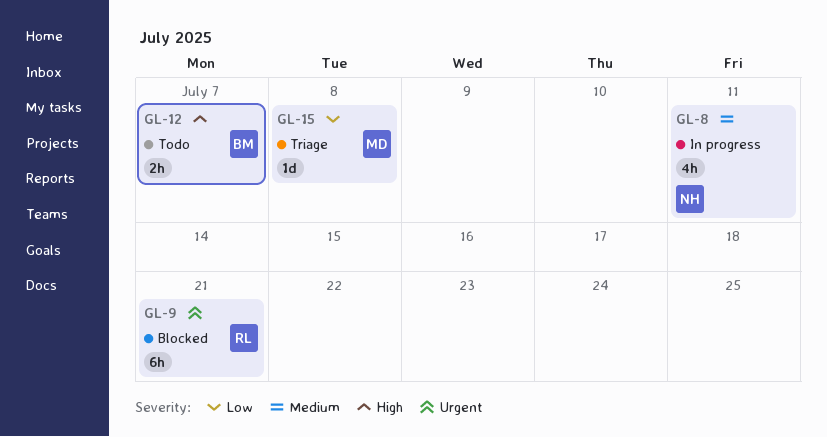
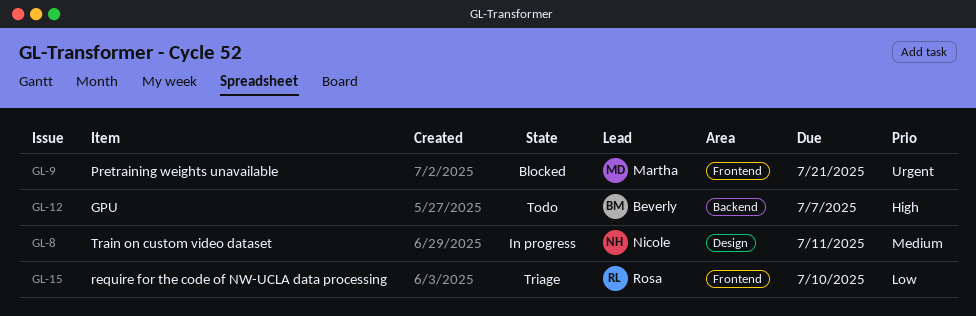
GL-9, owner: Rosa -> Martha
GL-15, owner: Martha -> Rosa
GL-15, due: Jul 8 -> Jul 10

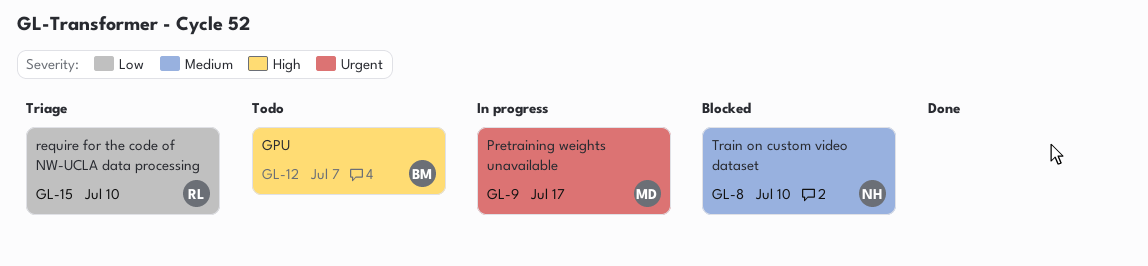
GL-8, status: In progress -> Blocked
GL-8, due: Jul 11 -> Jul 10
GL-9, status: Blocked -> In progress
GL-9, due: Jul 21 -> Jul 17

